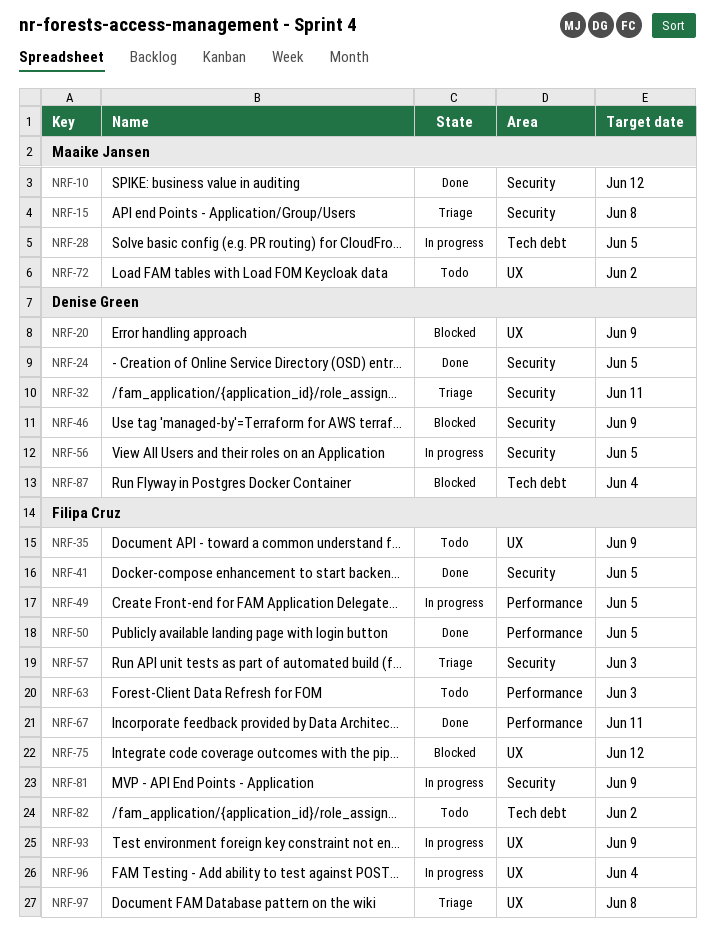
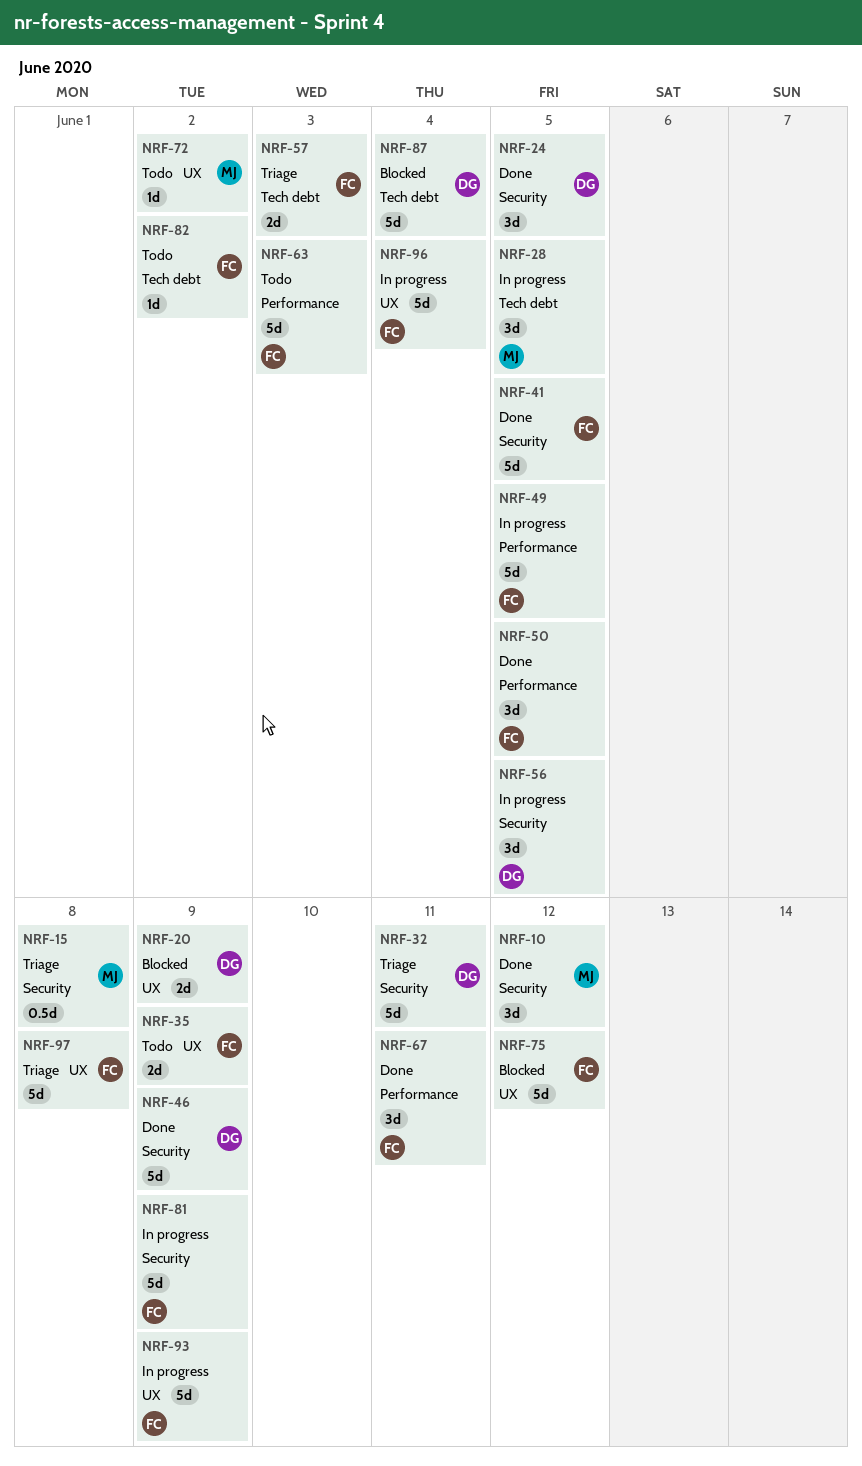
NRF-46, status: Blocked -> Done
NRF-57, label: Security -> Tech debt

